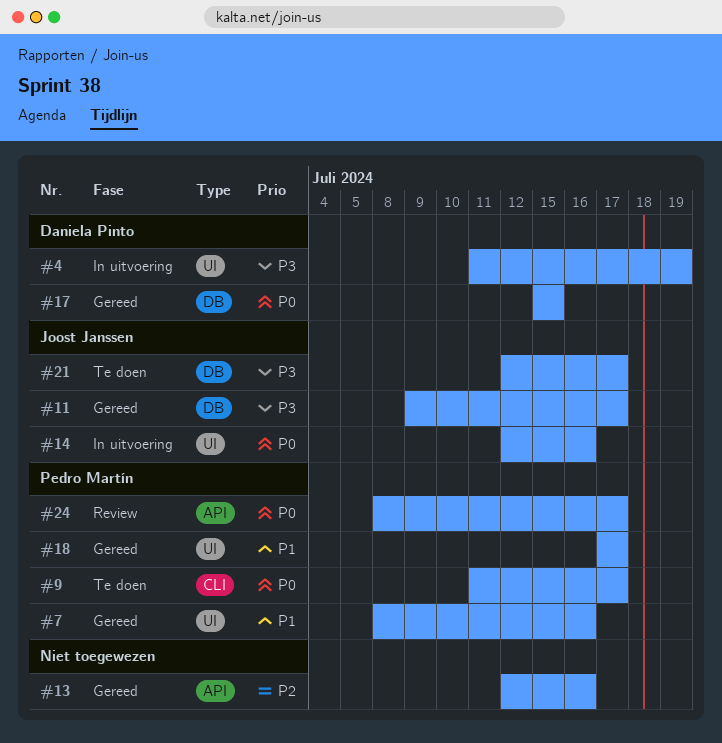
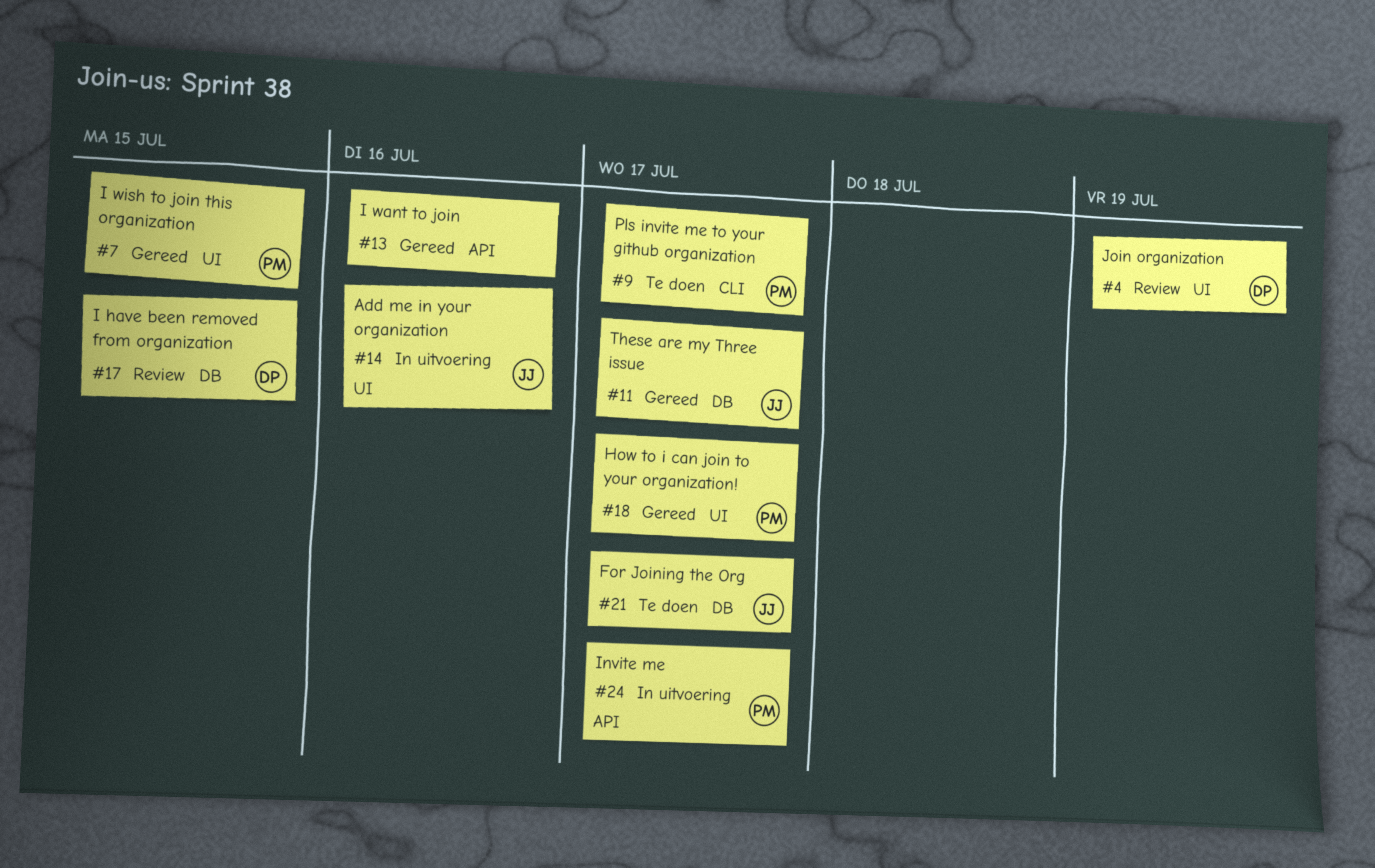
#4, status: In uitvoering -> Review
#7, due: Jul 16 -> Jul 15
#17, status: Gereed -> Review
#24, status: Review -> In uitvoering

